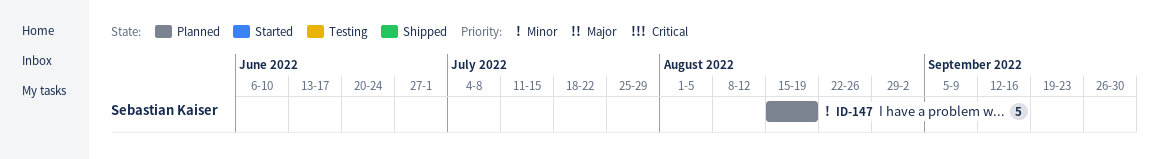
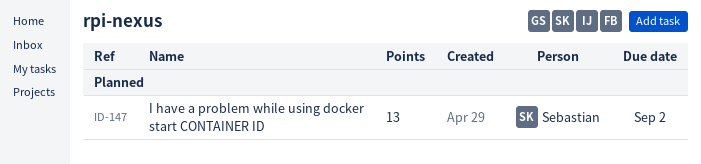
ID-147, estimate: 5 -> 13
ID-147, due: Aug 19 -> Sep 2

